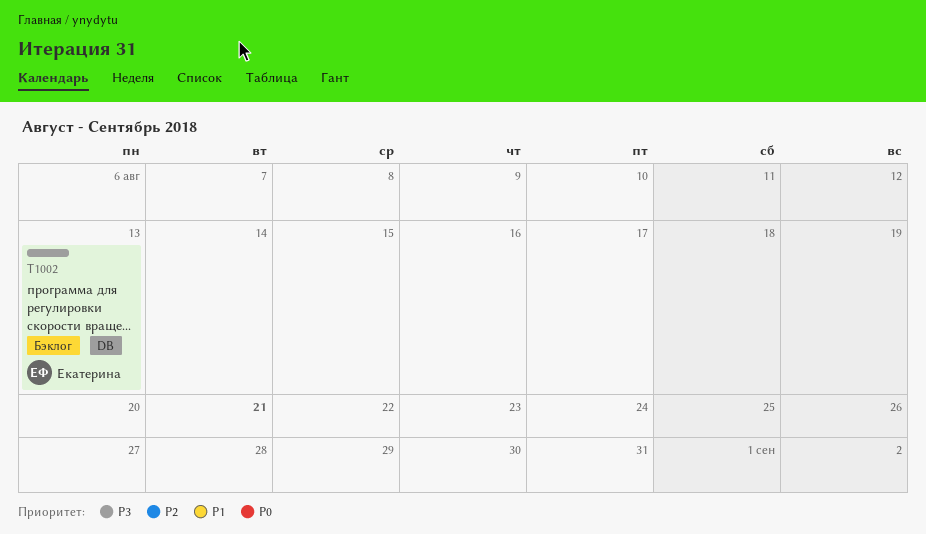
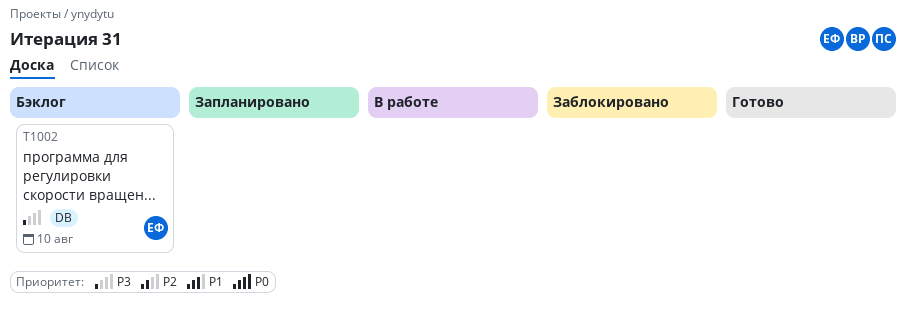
T1002, due: Aug 13 -> Aug 10

